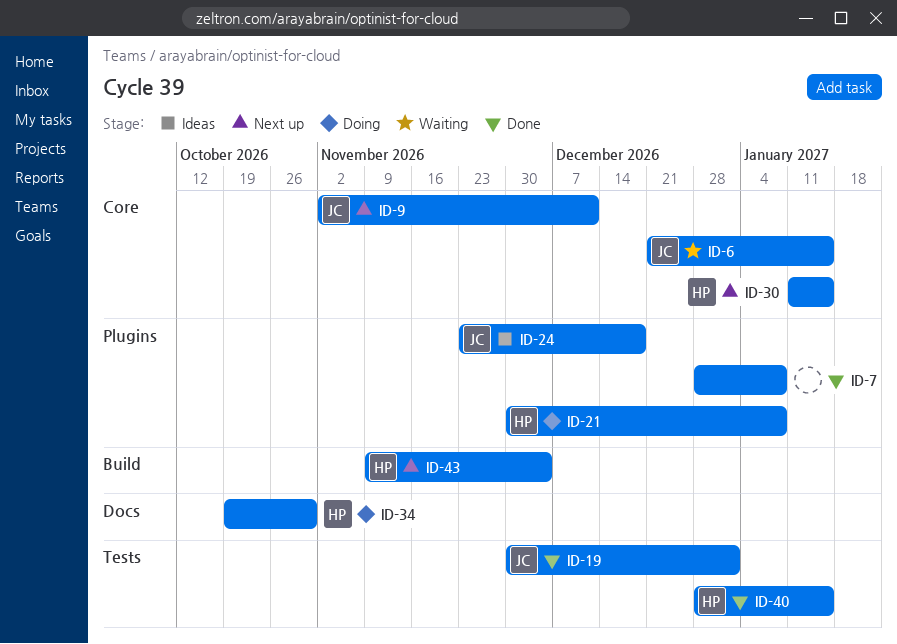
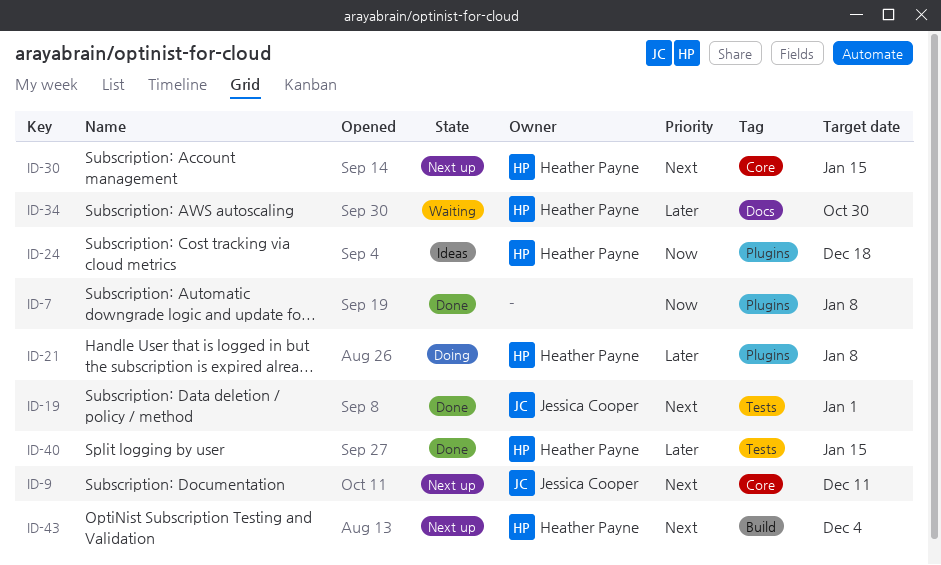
ID-6: present -> none
ID-24, owner: Jessica Cooper -> Heather Payne
ID-34, status: Doing -> Waiting

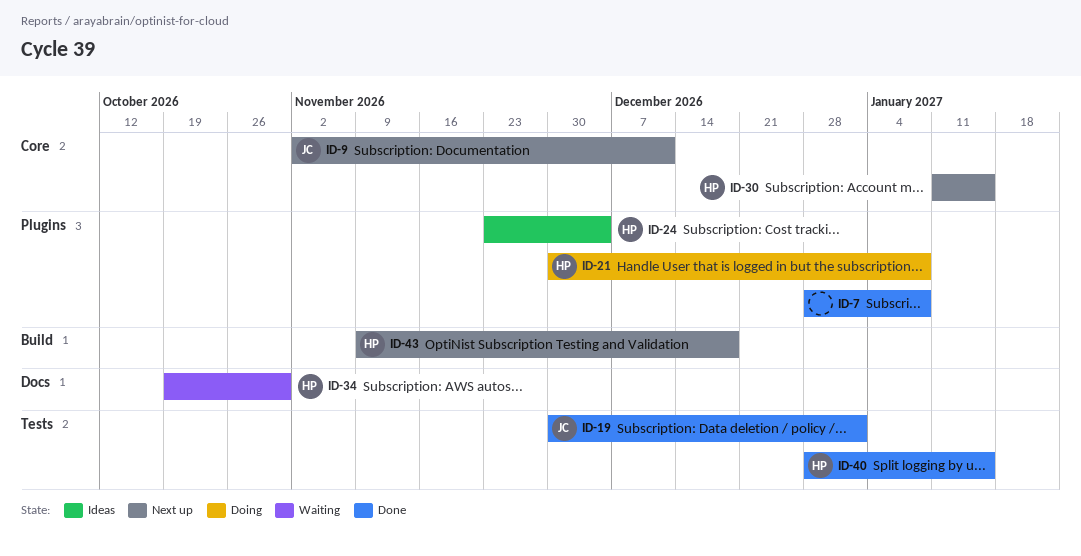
ID-24, due: Dec 18 -> Dec 4
ID-43, due: Dec 4 -> Dec 18

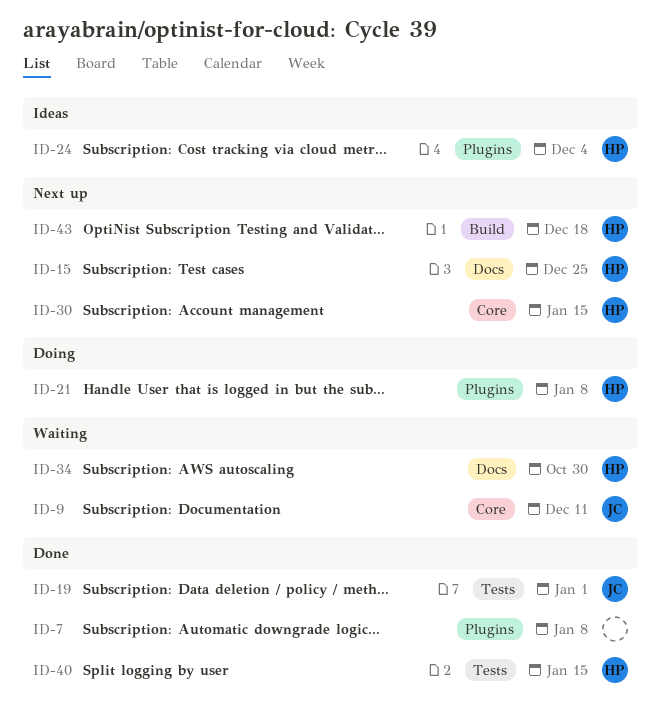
ID-9, status: Next up -> Waiting
ID-15: none -> present

